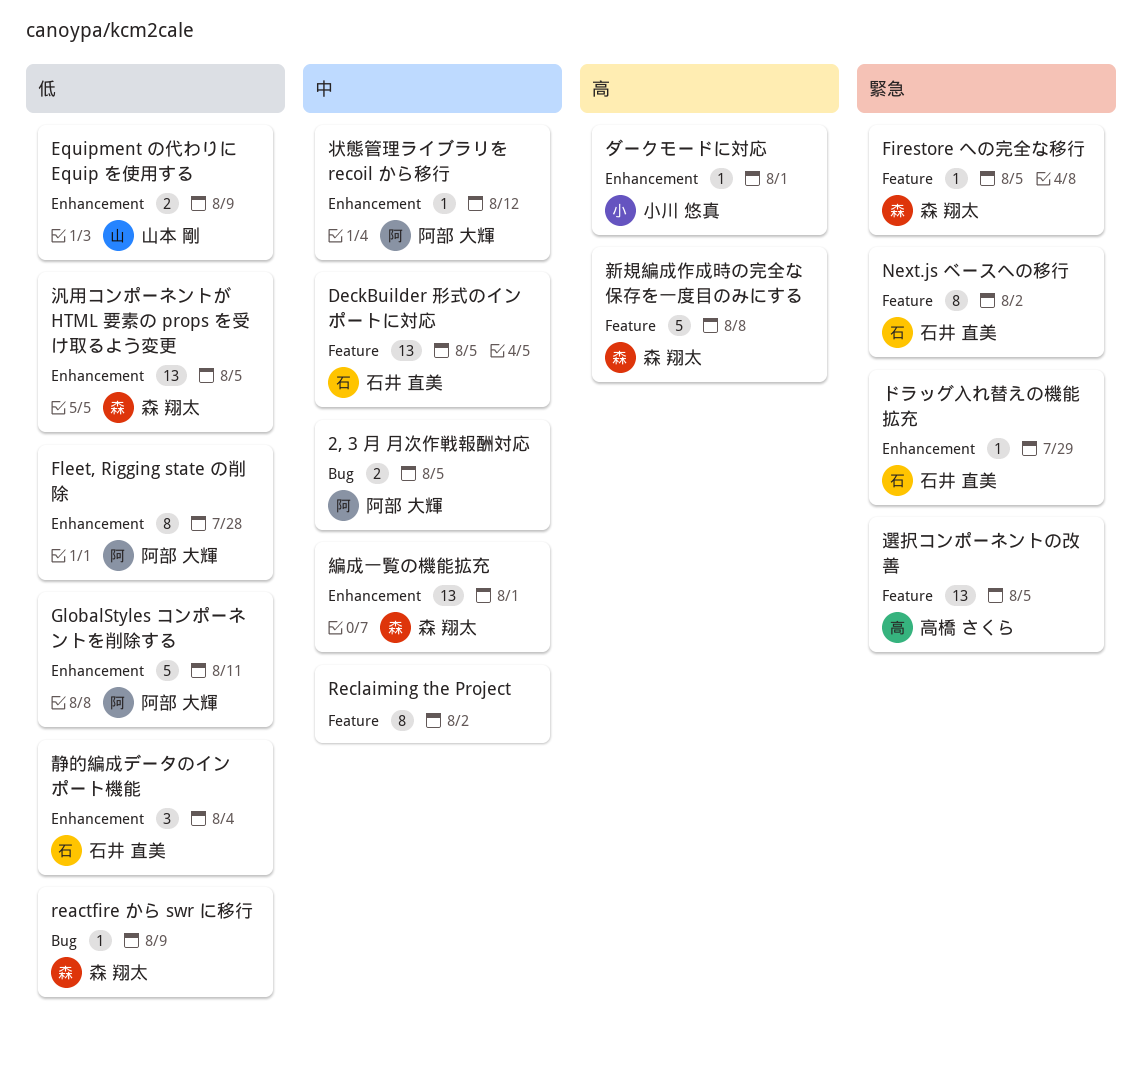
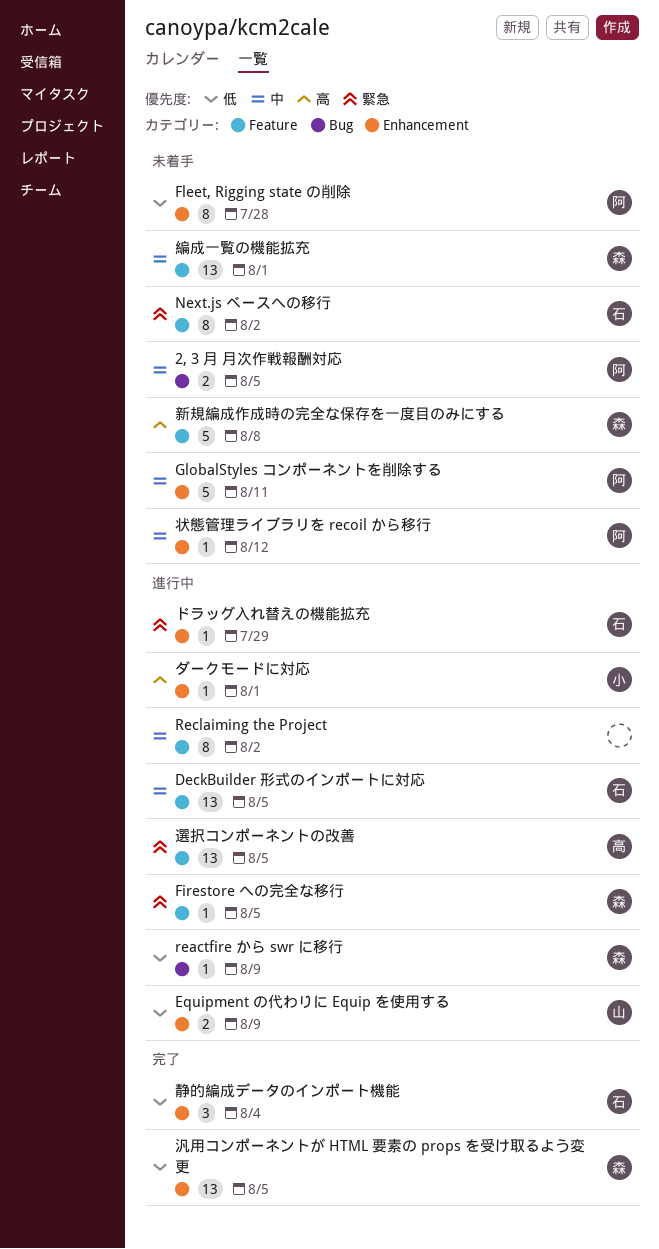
GlobalStyles コンポーネントを削除する, priority: 低 -> 中
編成一覧の機能拡充, label: Enhancement -> Feature

